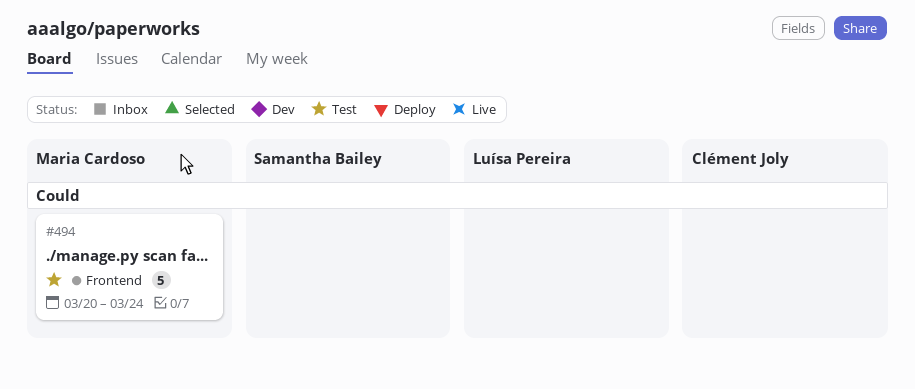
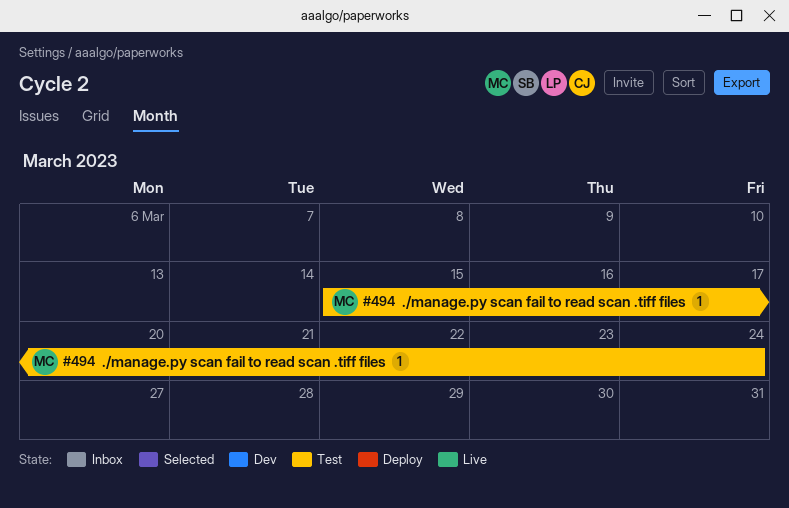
#494, estimate: 5 -> 1
#494, start: Mar 20 -> Mar 15

